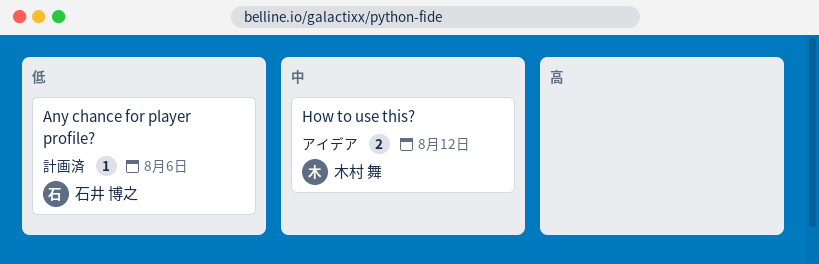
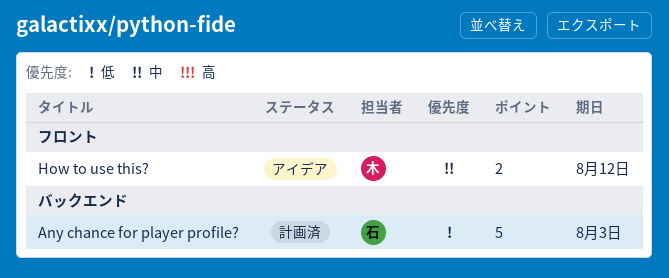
Any chance for player profile?, estimate: 1 -> 5
Any chance for player profile?, due: Aug 6 -> Aug 3

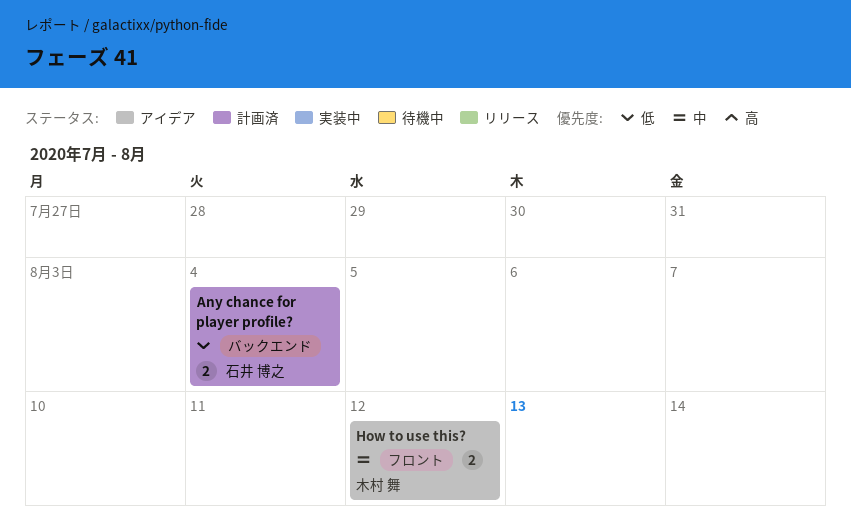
Any chance for player profile?, estimate: 5 -> 2
Any chance for player profile?, due: Aug 3 -> Aug 4

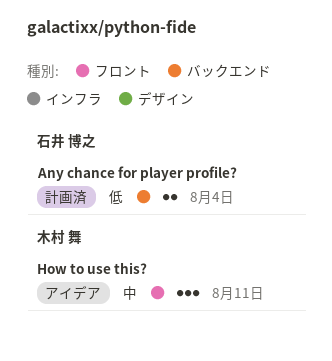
How to use this?, estimate: 2 -> 3
How to use this?, due: Aug 12 -> Aug 11

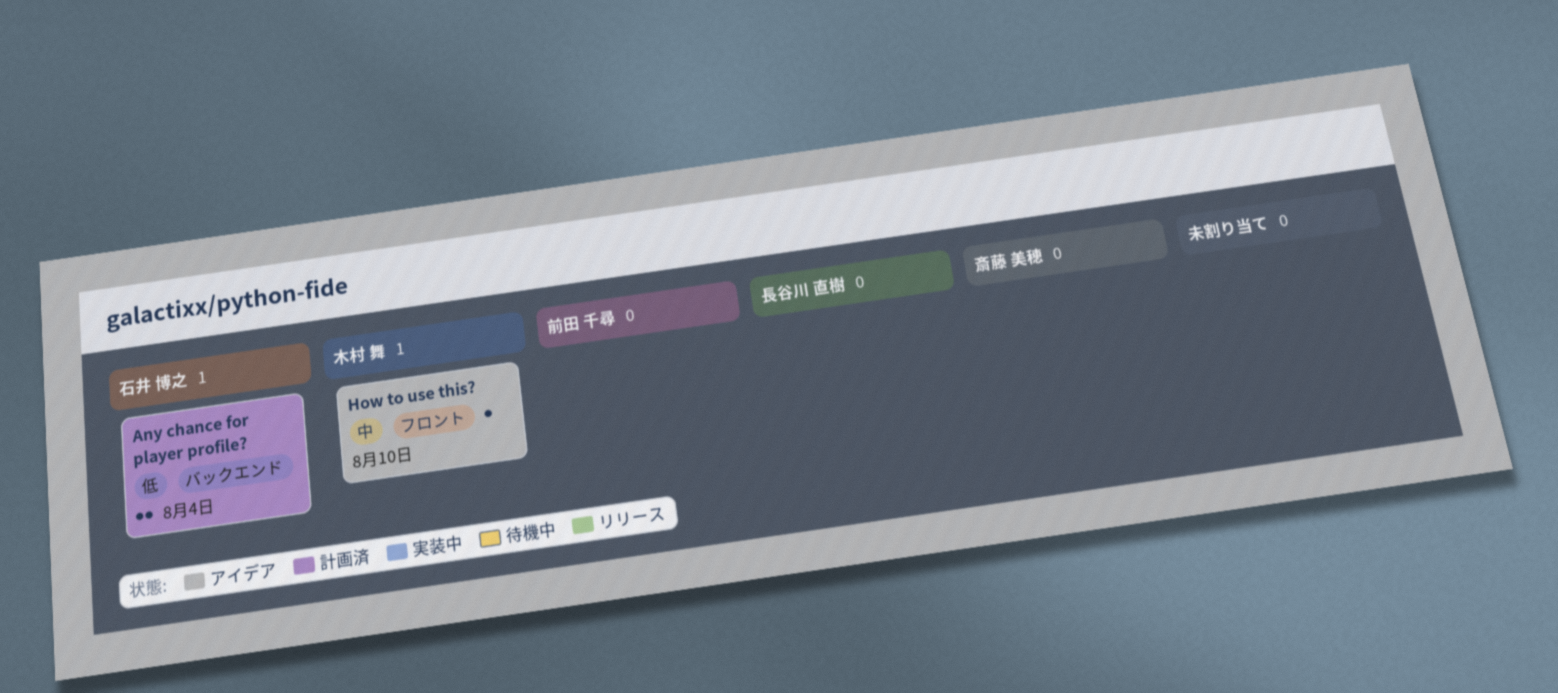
How to use this?, estimate: 3 -> 1
How to use this?, due: Aug 11 -> Aug 10

